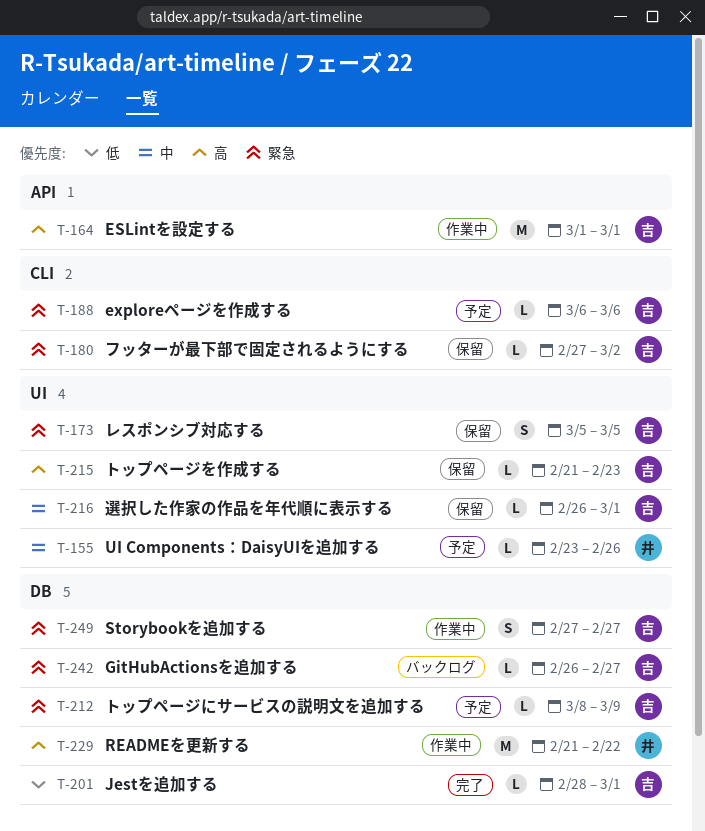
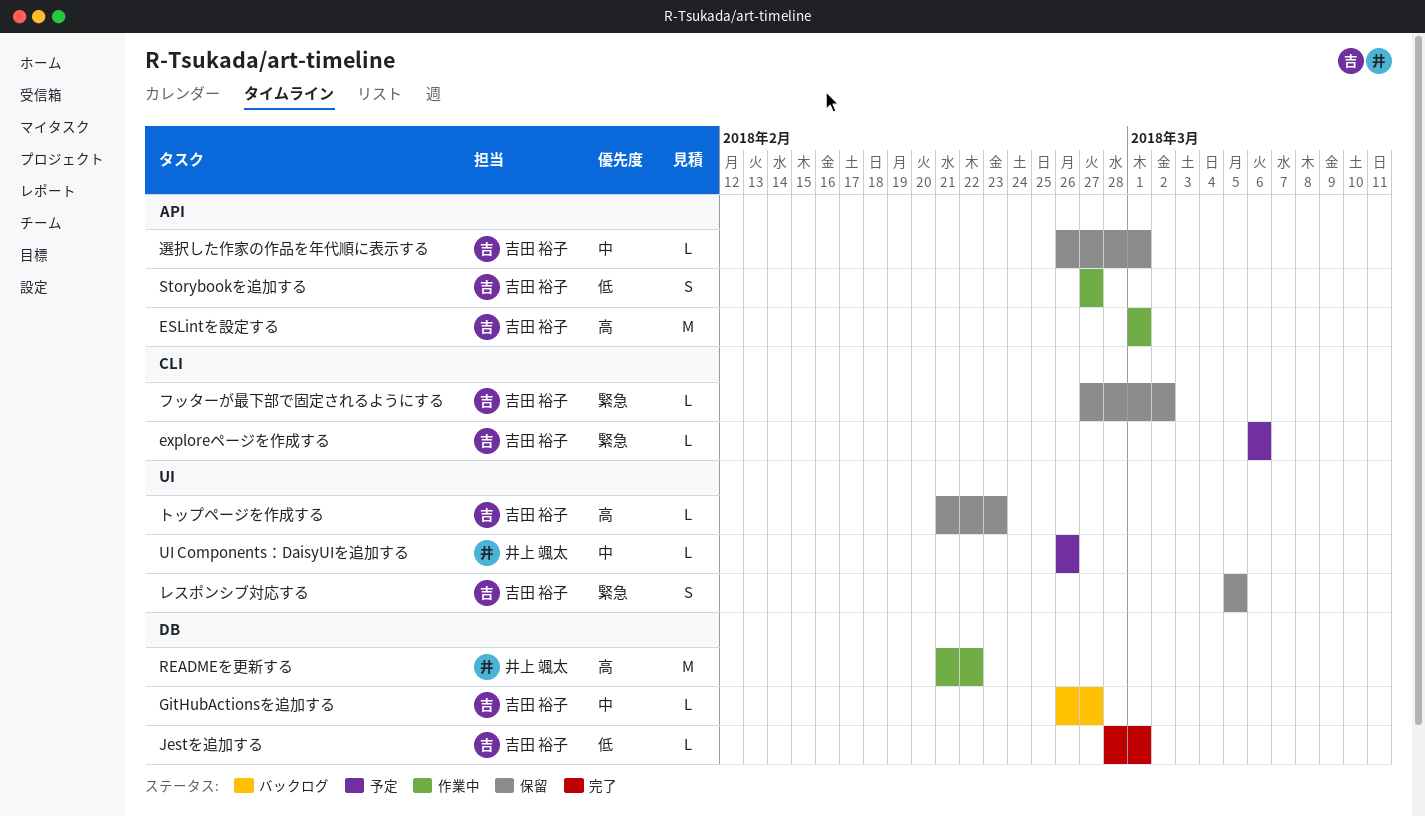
GitHubActionsを追加する, priority: 緊急 -> 中
Storybookを追加する, priority: 緊急 -> 低
Storybookを追加する, label: DB -> API
UI Components：DaisyUIを追加する, start: Feb 23 -> Feb 26
トップページにサービスの説明文を追加する: present -> none
選択した作家の作品を年代順に表示する, label: UI -> API

